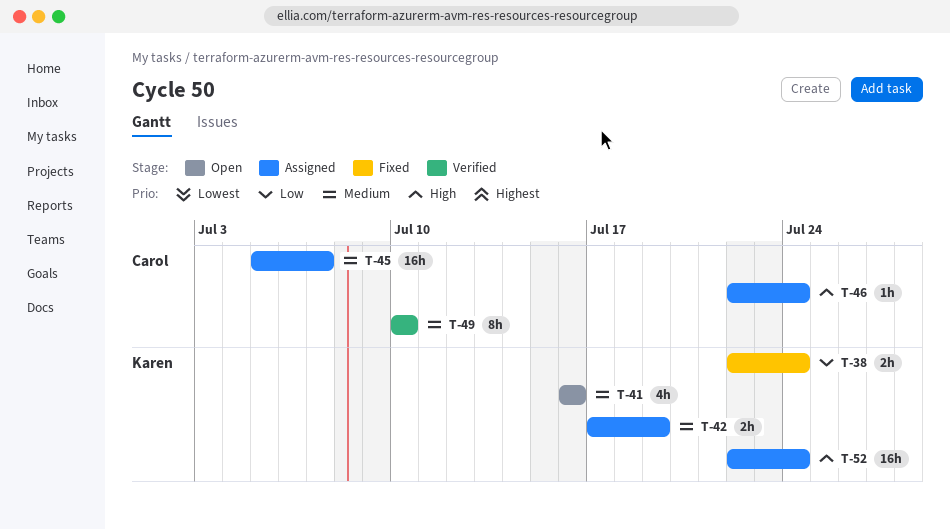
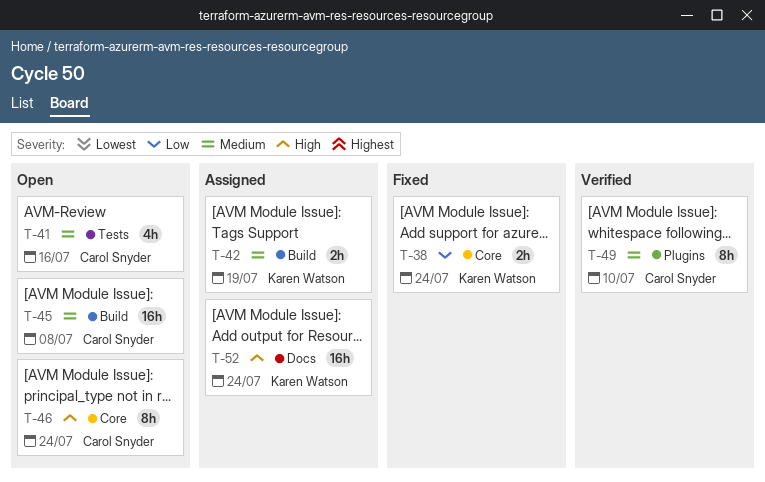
T-41, owner: Karen Watson -> Carol Snyder
T-45, status: Assigned -> Open
T-45, due: Jul 7 -> Jul 8
T-46, status: Assigned -> Open
T-46, estimate: 1h -> 8h

